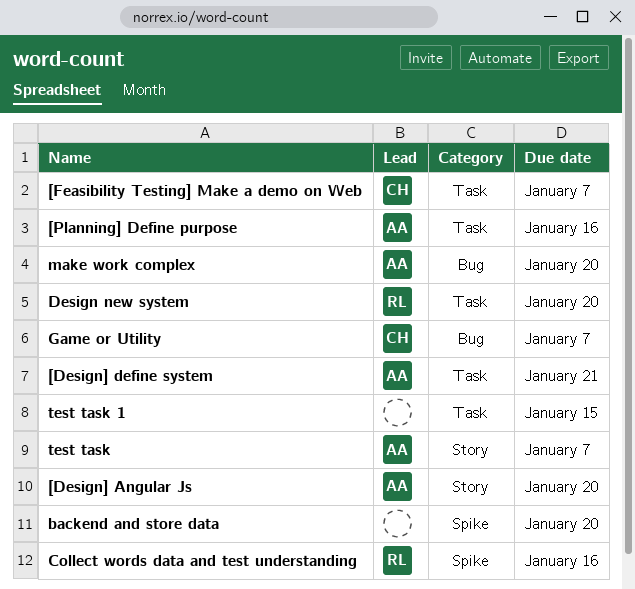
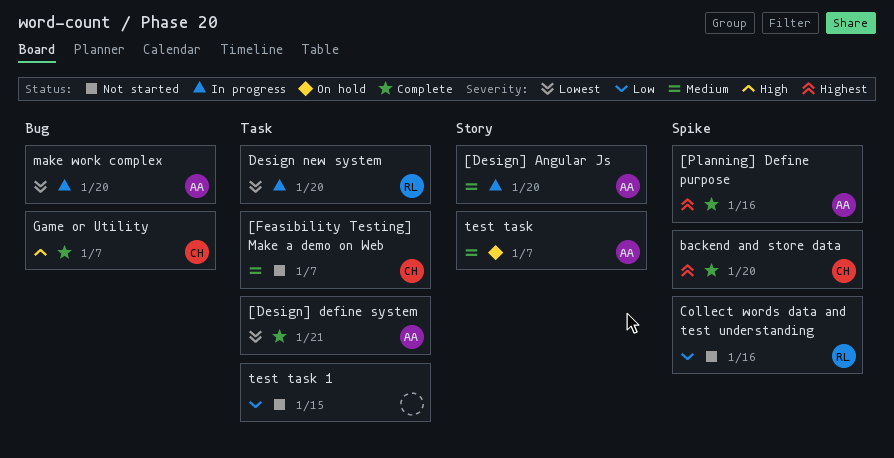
[Planning] Define purpose, label: Task -> Spike
backend and store data, owner: none -> CH

